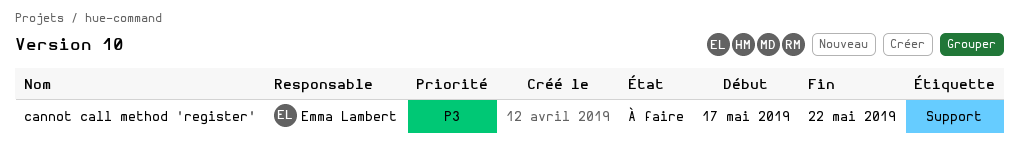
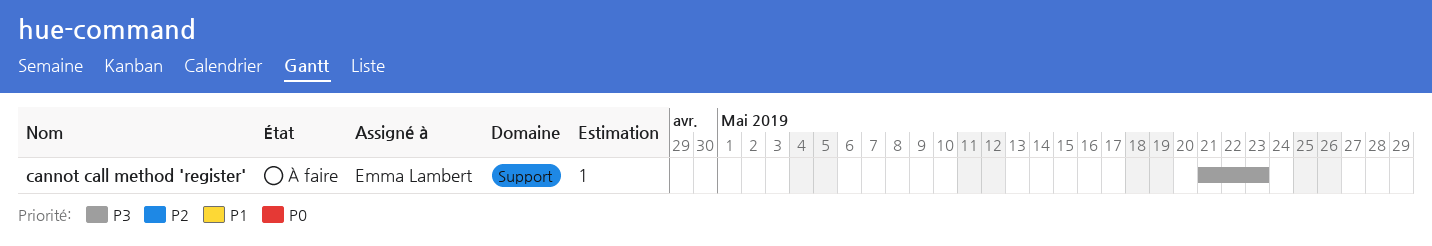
cannot call method 'register', start: May 17 -> May 21
cannot call method 'register', due: May 22 -> May 23

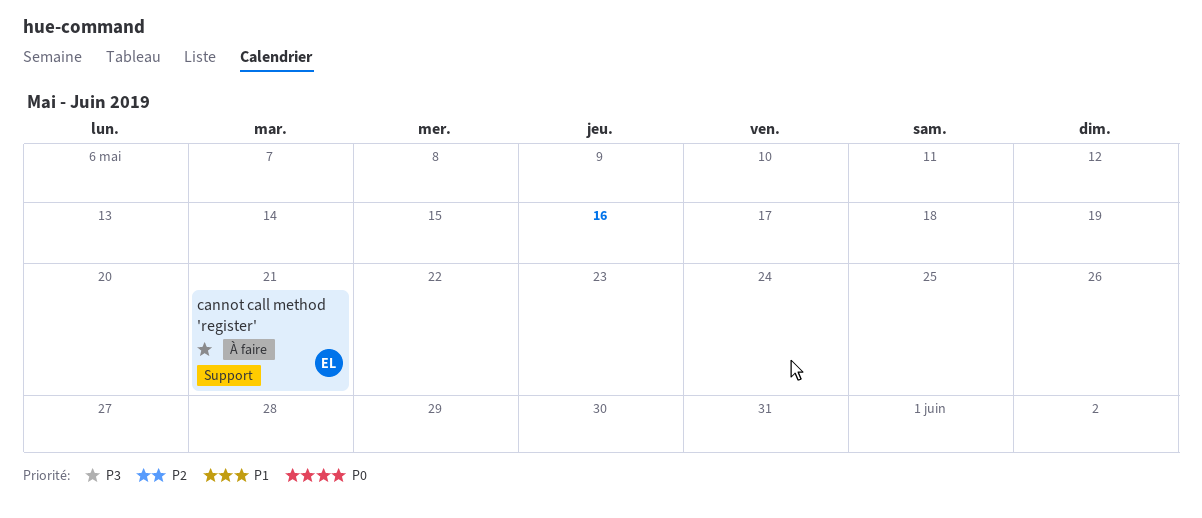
cannot call method 'register', due: May 23 -> May 21

